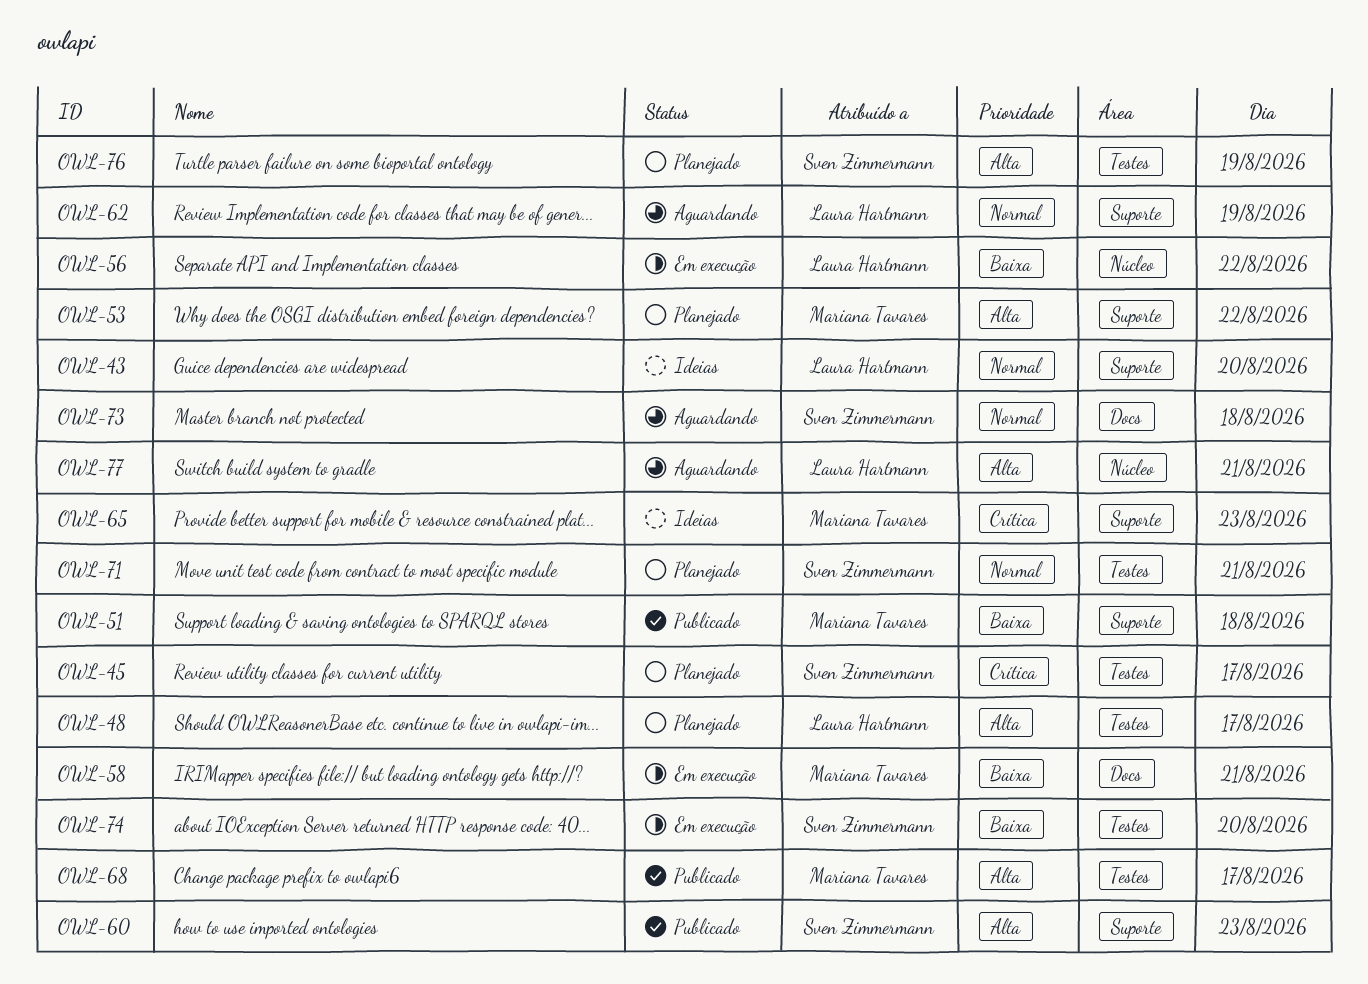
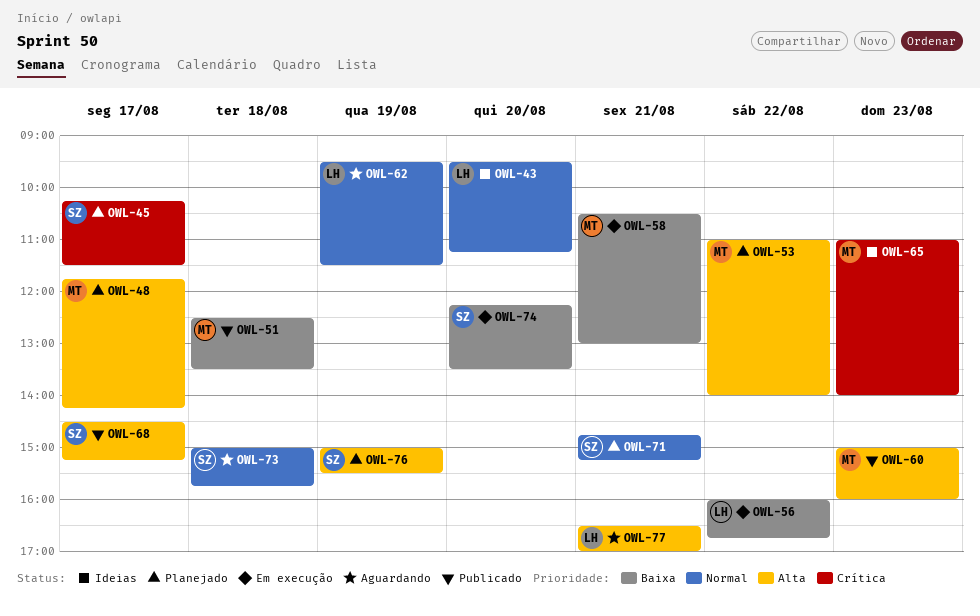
OWL-48, owner: Laura Hartmann -> Mariana Tavares
OWL-60, owner: Sven Zimmermann -> Mariana Tavares
OWL-68, owner: Mariana Tavares -> Sven Zimmermann

